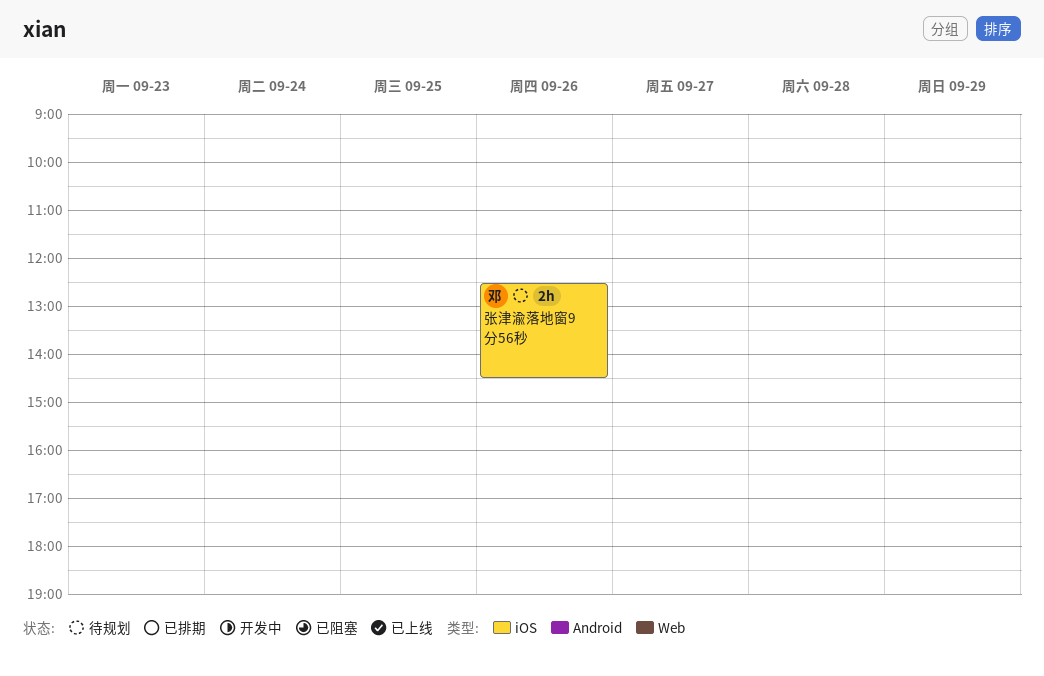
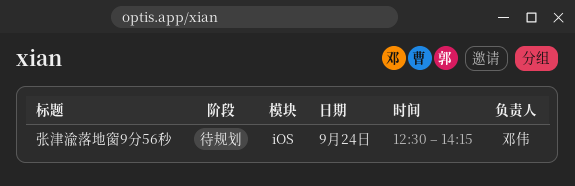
张津渝落地窗9分56秒, day: Sep 26 -> Sep 24
张津渝落地窗9分56秒, ends: 14:30 -> 14:15

